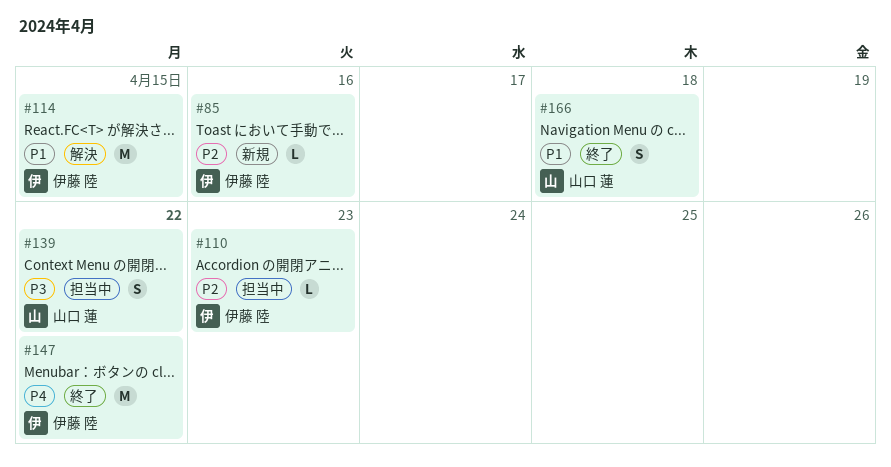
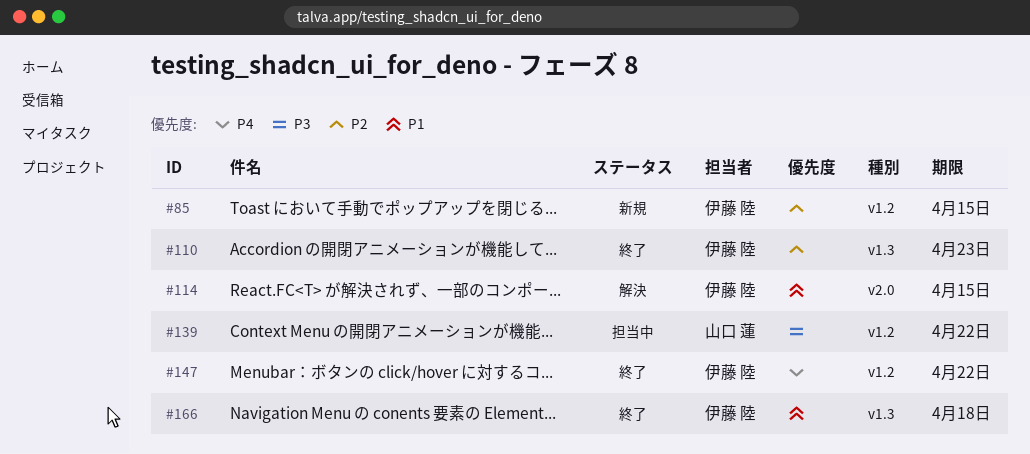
#85, due: Apr 16 -> Apr 15
#110, status: 担当中 -> 終了
#166, owner: 山口 蓮 -> 伊藤 陸

